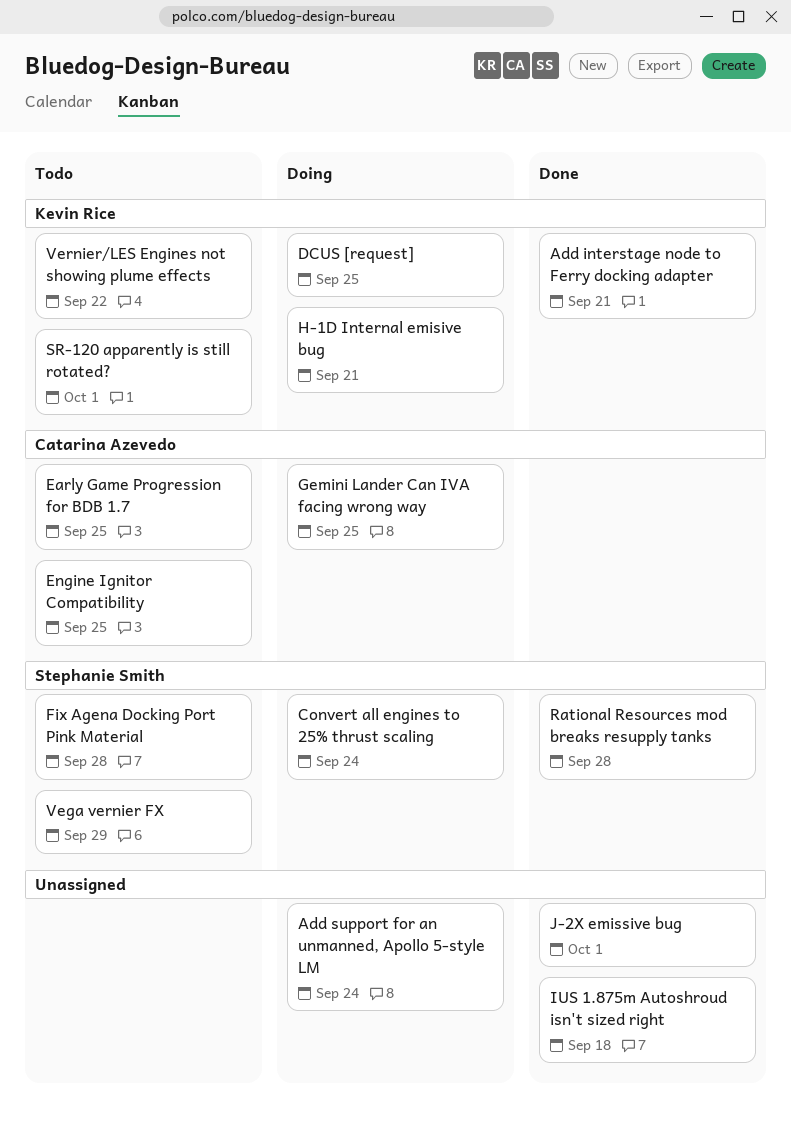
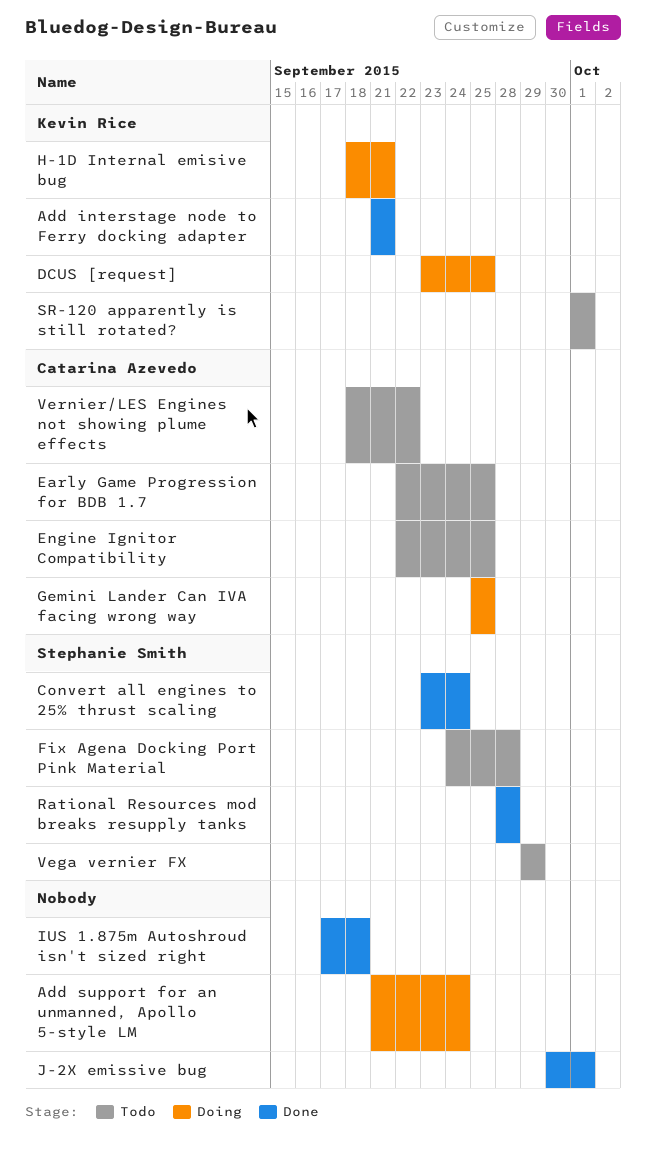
Convert all engines to 25% thrust scaling, status: Doing -> Done
Vernier/LES Engines not showing plume effects, owner: Kevin Rice -> Catarina Azevedo

